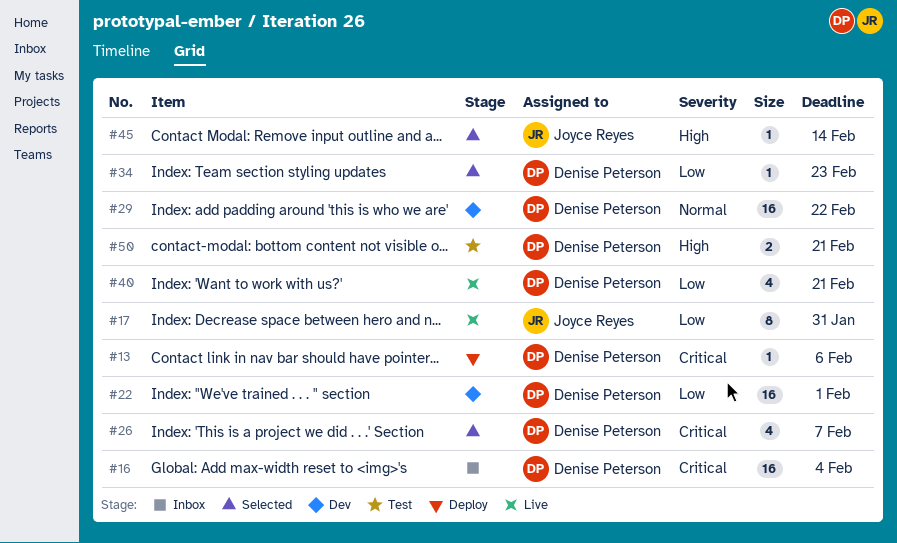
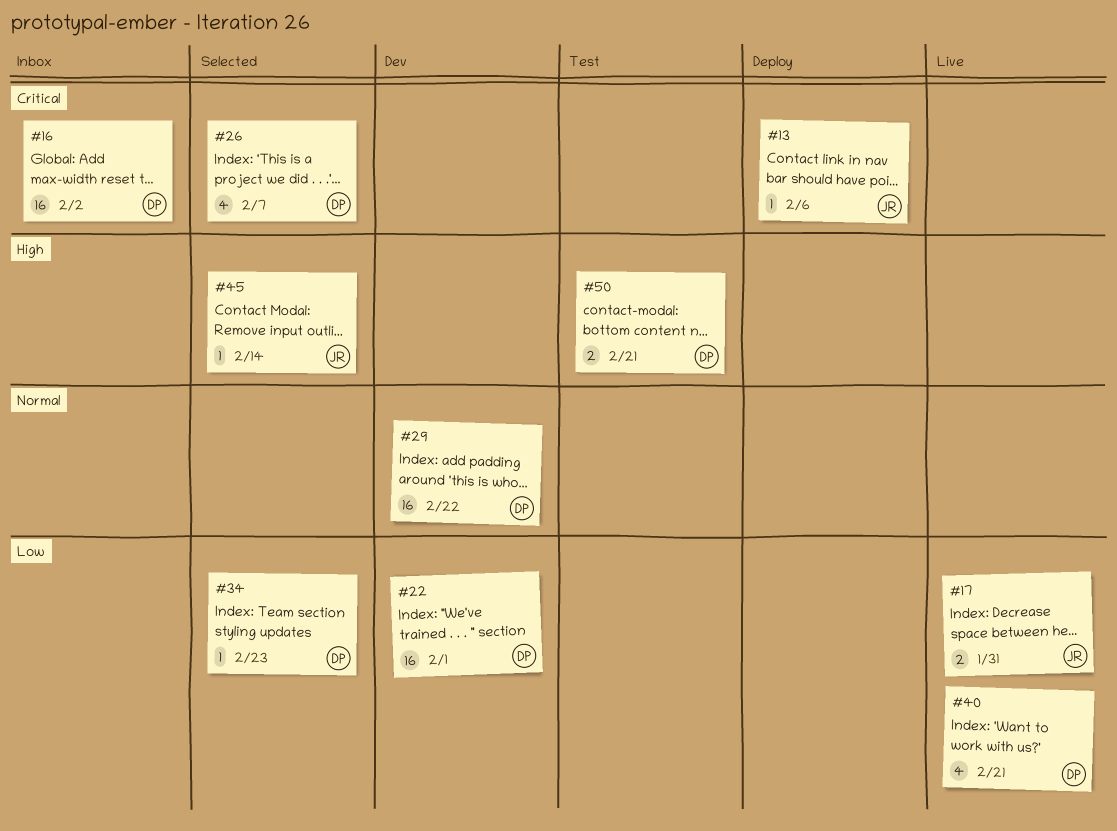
#13, owner: Denise Peterson -> Joyce Reyes
#16, due: Feb 4 -> Feb 2
#17, estimate: 8 -> 2

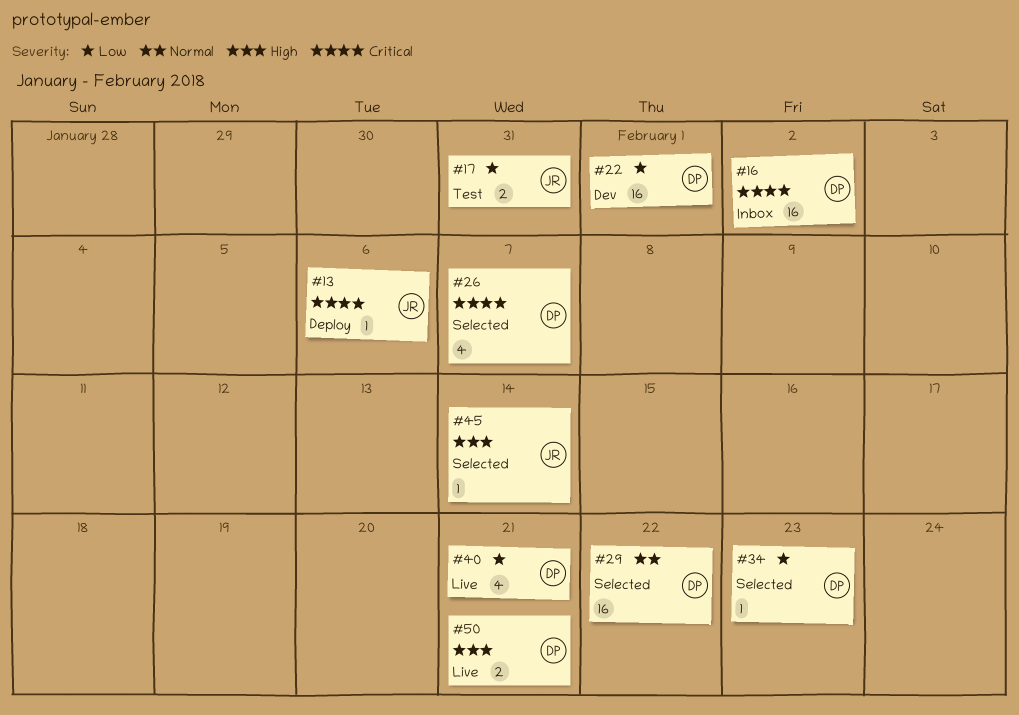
#17, status: Live -> Test
#29, status: Dev -> Selected
#50, status: Test -> Live

